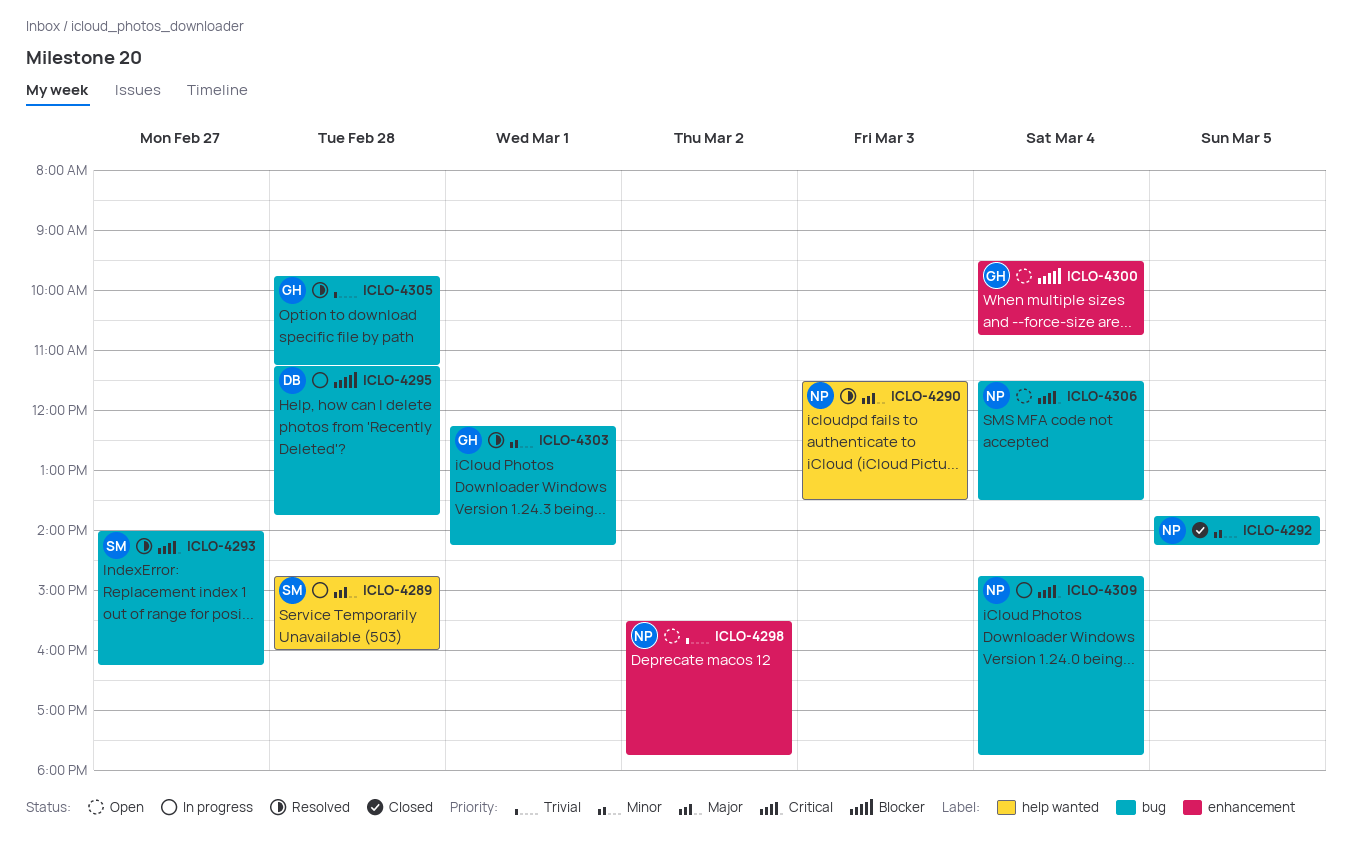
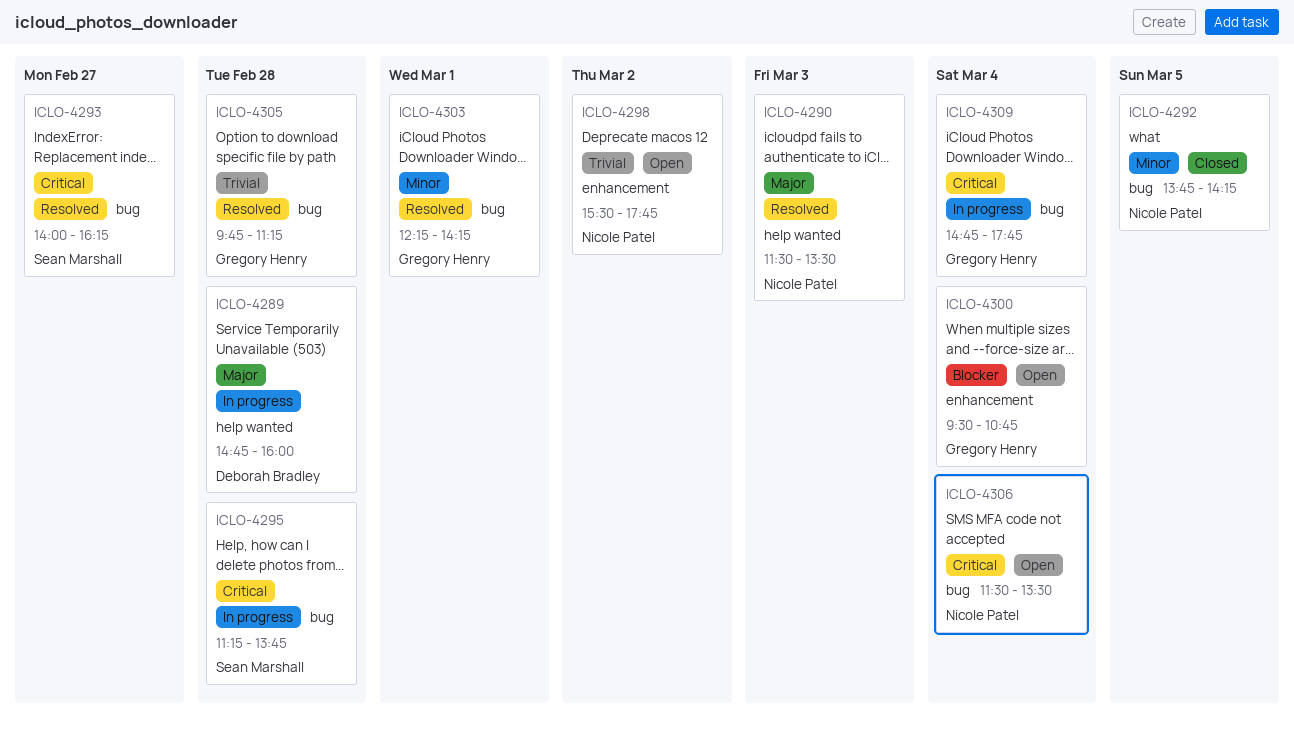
ICLO-4289, owner: Sean Marshall -> Deborah Bradley
ICLO-4295, owner: Deborah Bradley -> Sean Marshall
ICLO-4295, priority: Blocker -> Critical
ICLO-4309, owner: Nicole Patel -> Gregory Henry

